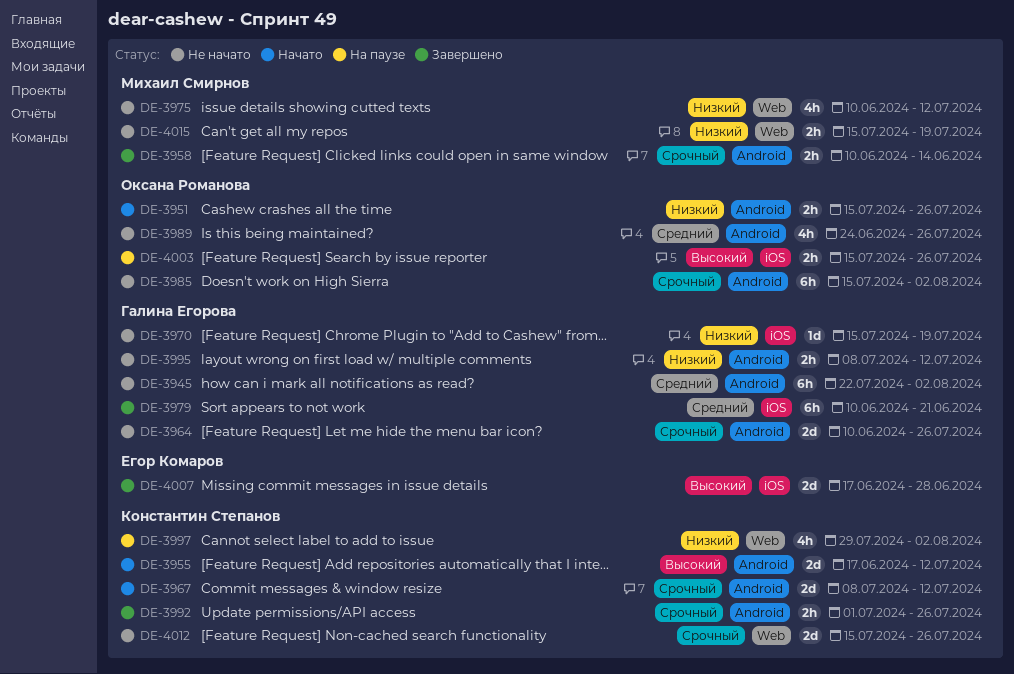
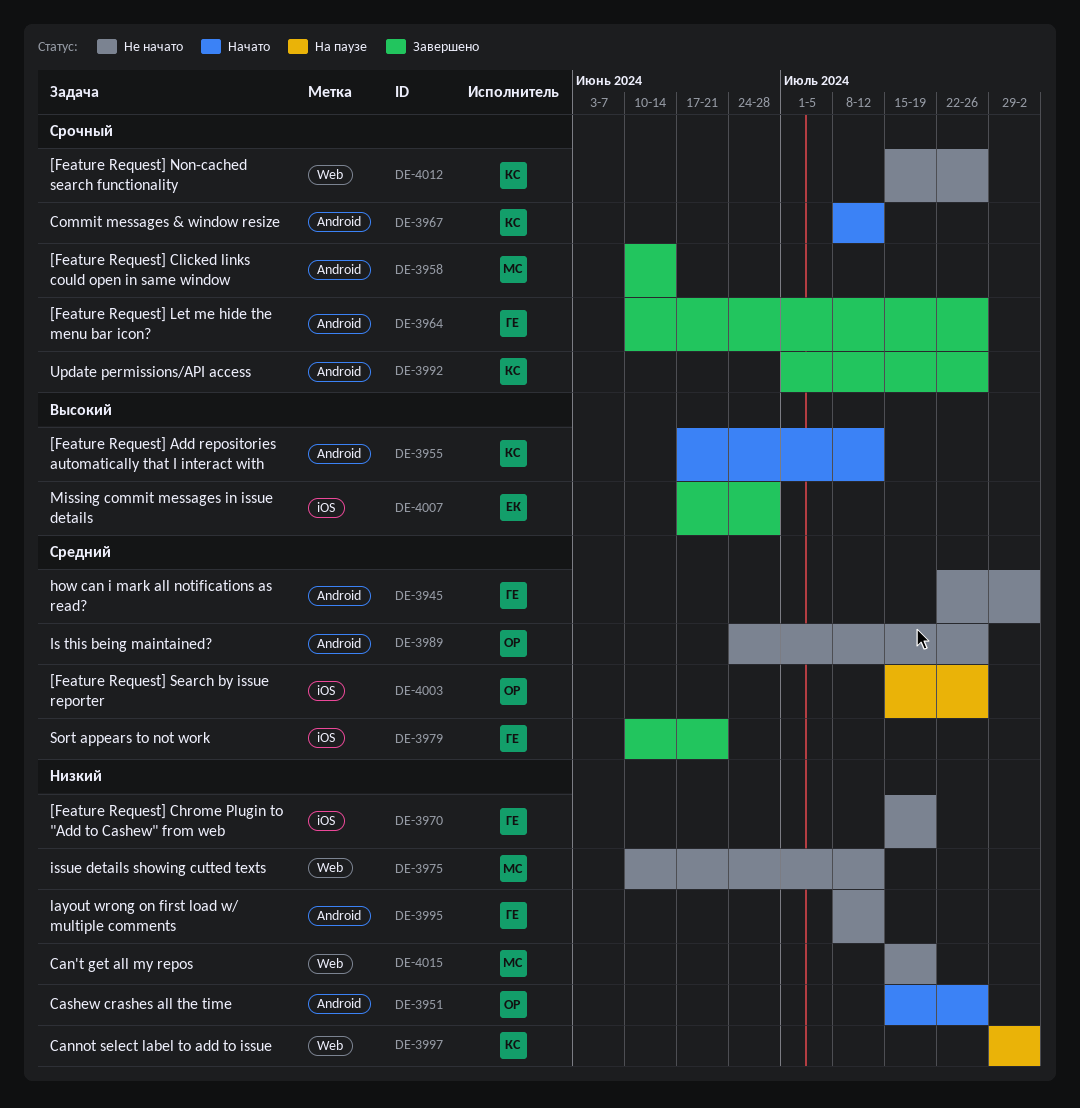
DE-3964, status: Не начато -> Завершено
DE-3985: present -> none
DE-4003, priority: Высокий -> Средний

